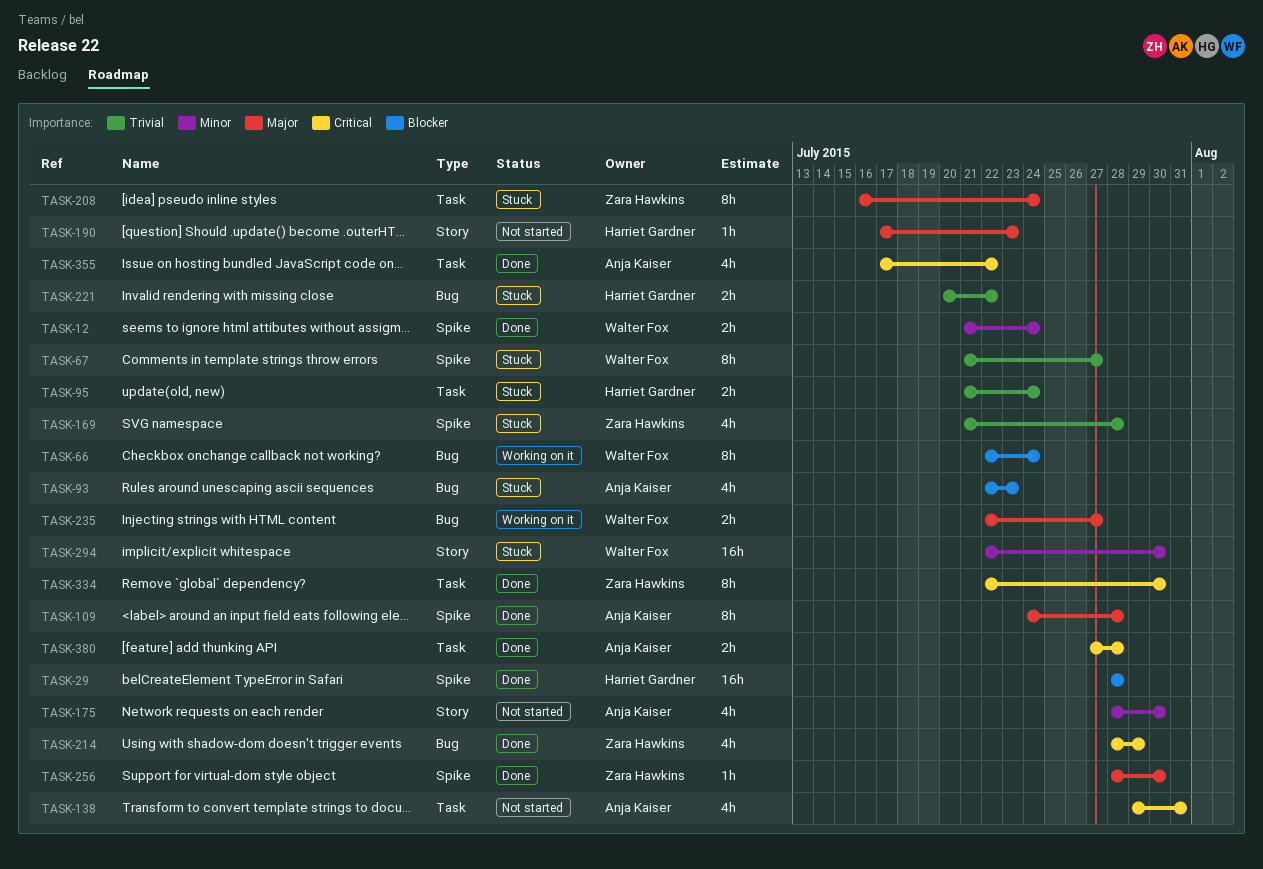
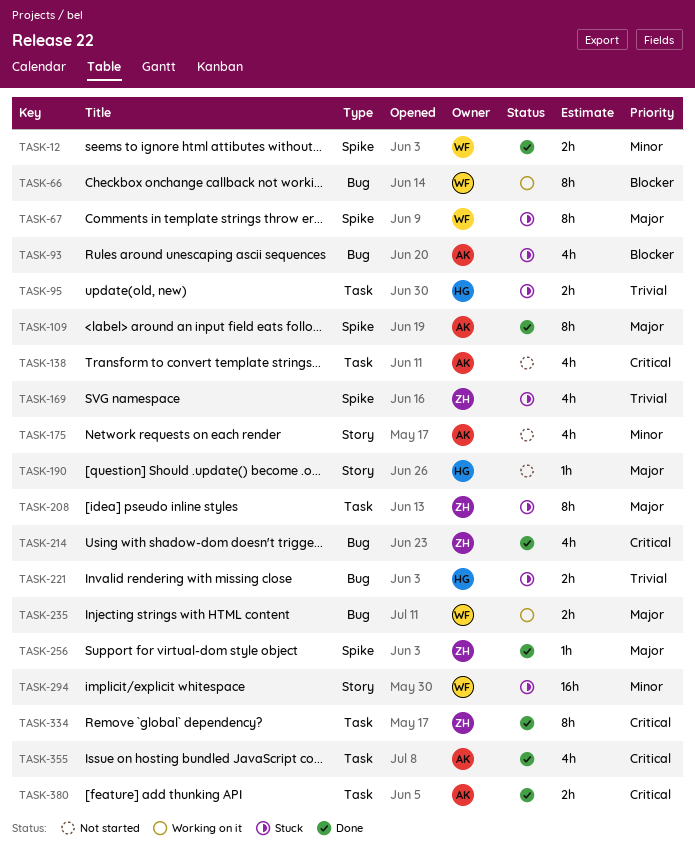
TASK-29: present -> none
TASK-67, priority: Trivial -> Major

